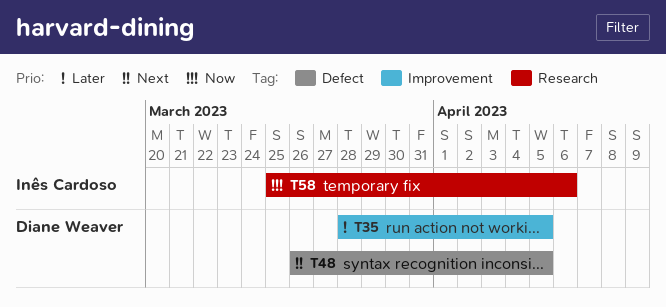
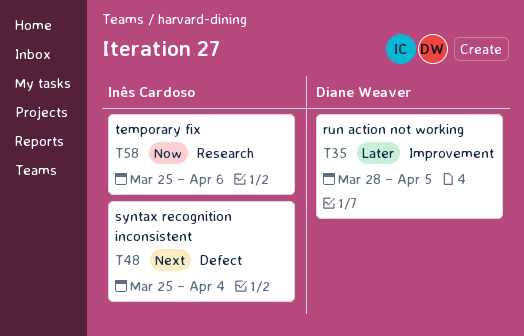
T48, owner: Diane Weaver -> Inês Cardoso
T48, start: Mar 26 -> Mar 25
T48, due: Apr 5 -> Apr 4

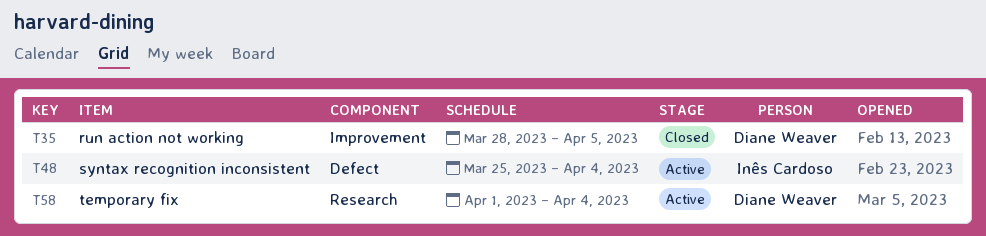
T58, owner: Inês Cardoso -> Diane Weaver
T58, start: Mar 25 -> Apr 1
T58, due: Apr 6 -> Apr 4

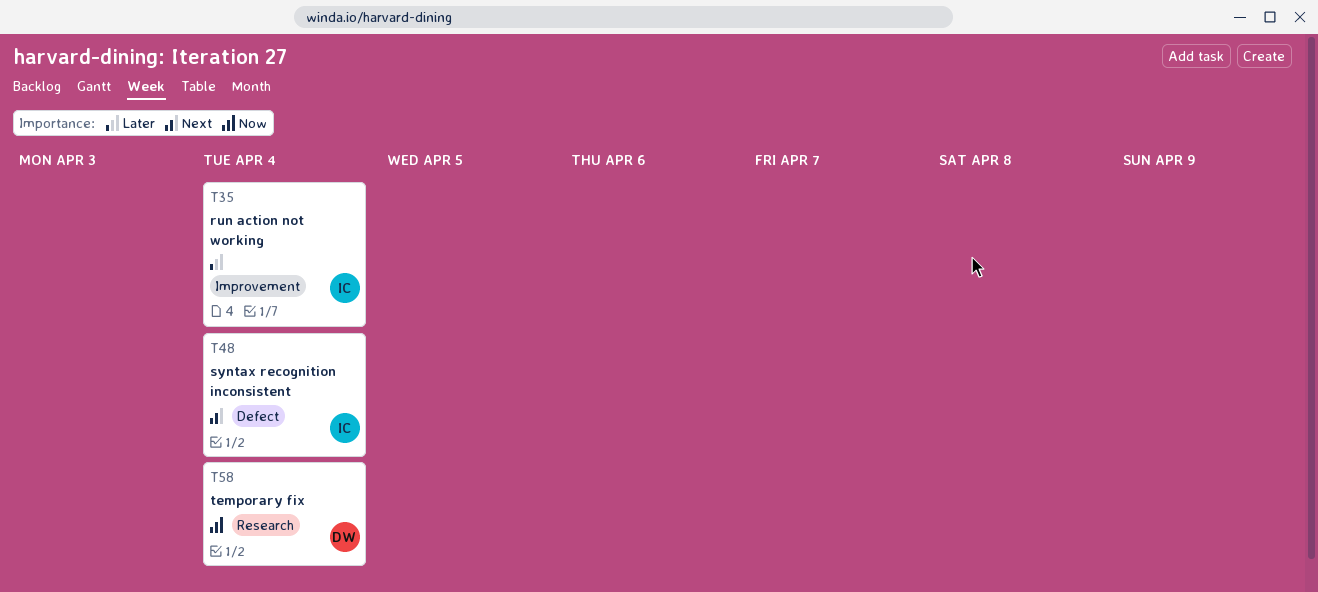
T35, owner: Diane Weaver -> Inês Cardoso
T35, due: Apr 5 -> Apr 4

